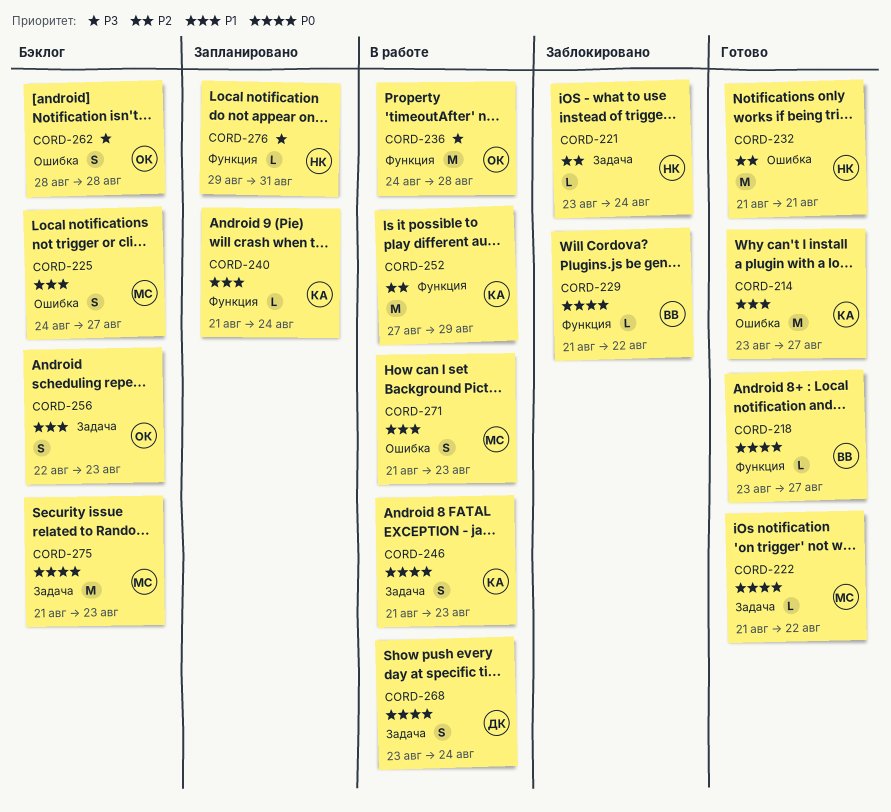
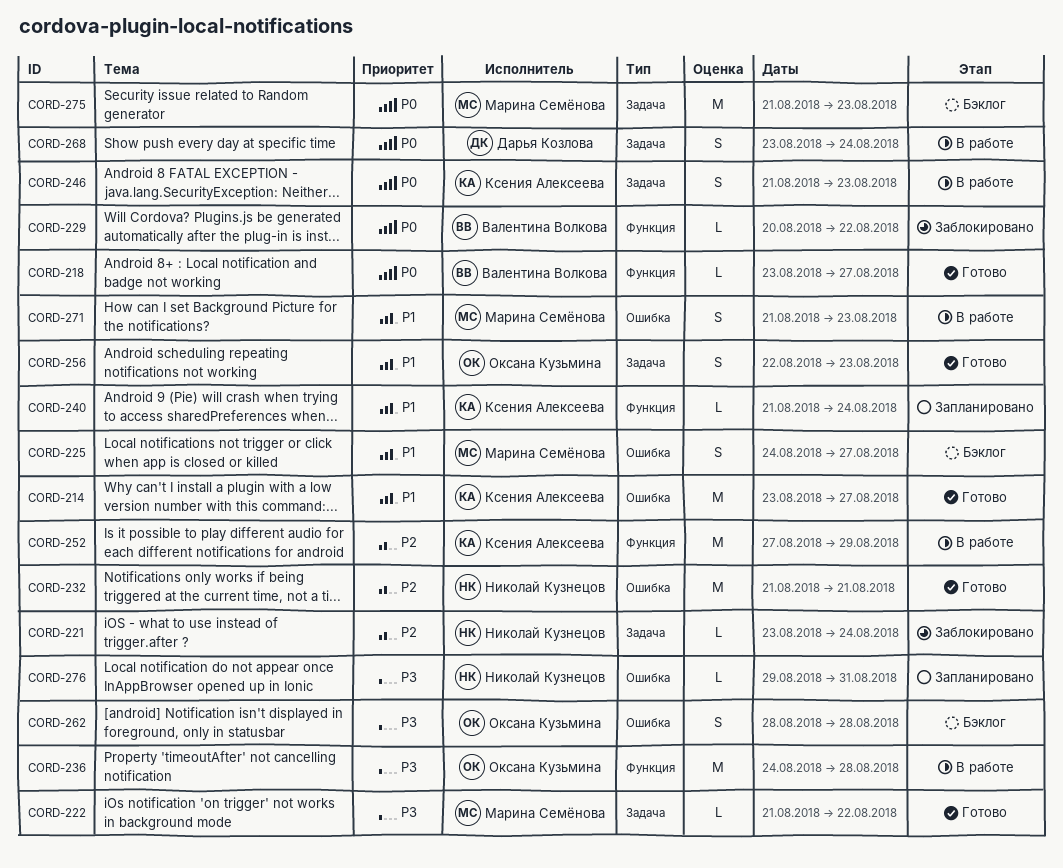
CORD-222, priority: P0 -> P3
CORD-229, start: Aug 21 -> Aug 20
CORD-256, status: Бэклог -> Готово
CORD-276, label: Функция -> Ошибка

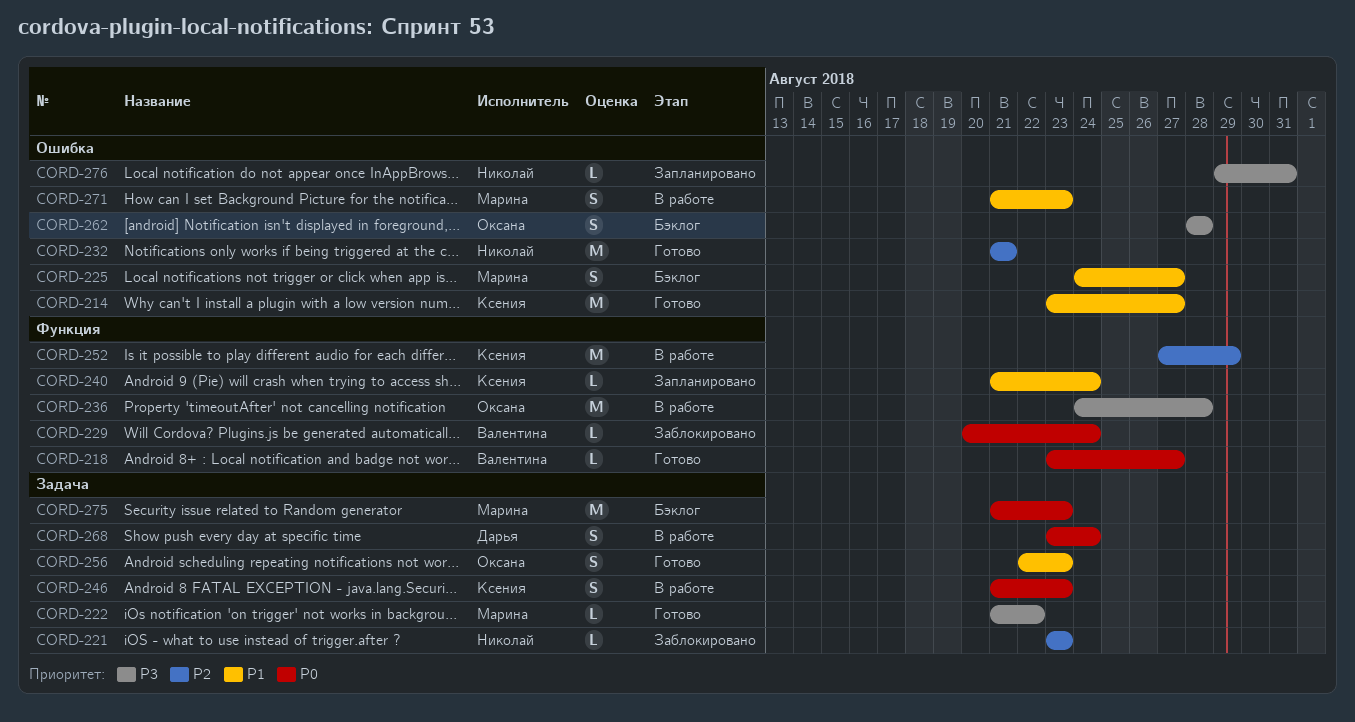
CORD-221, due: Aug 24 -> Aug 23
CORD-229, due: Aug 22 -> Aug 24

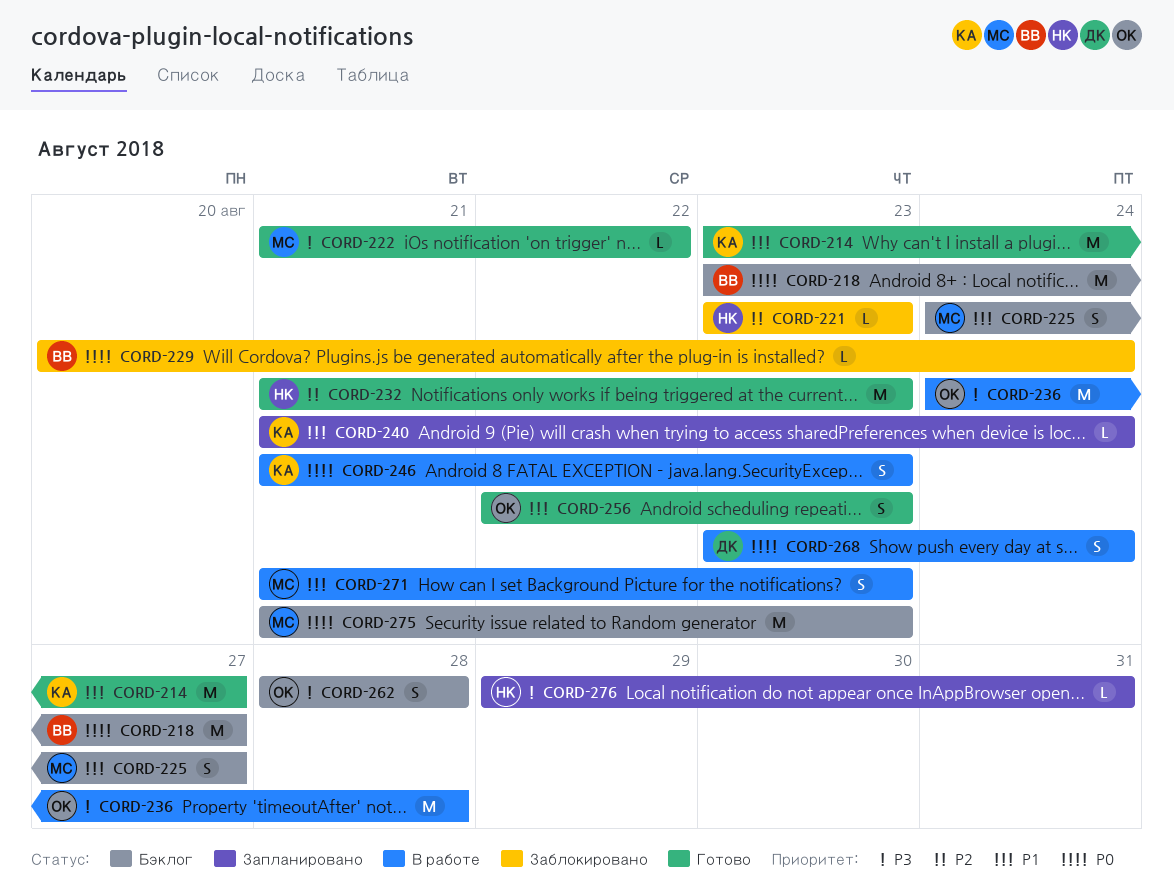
CORD-218, status: Готово -> Бэклог
CORD-218, estimate: L -> M
CORD-232, due: Aug 21 -> Aug 23
CORD-252: present -> none

